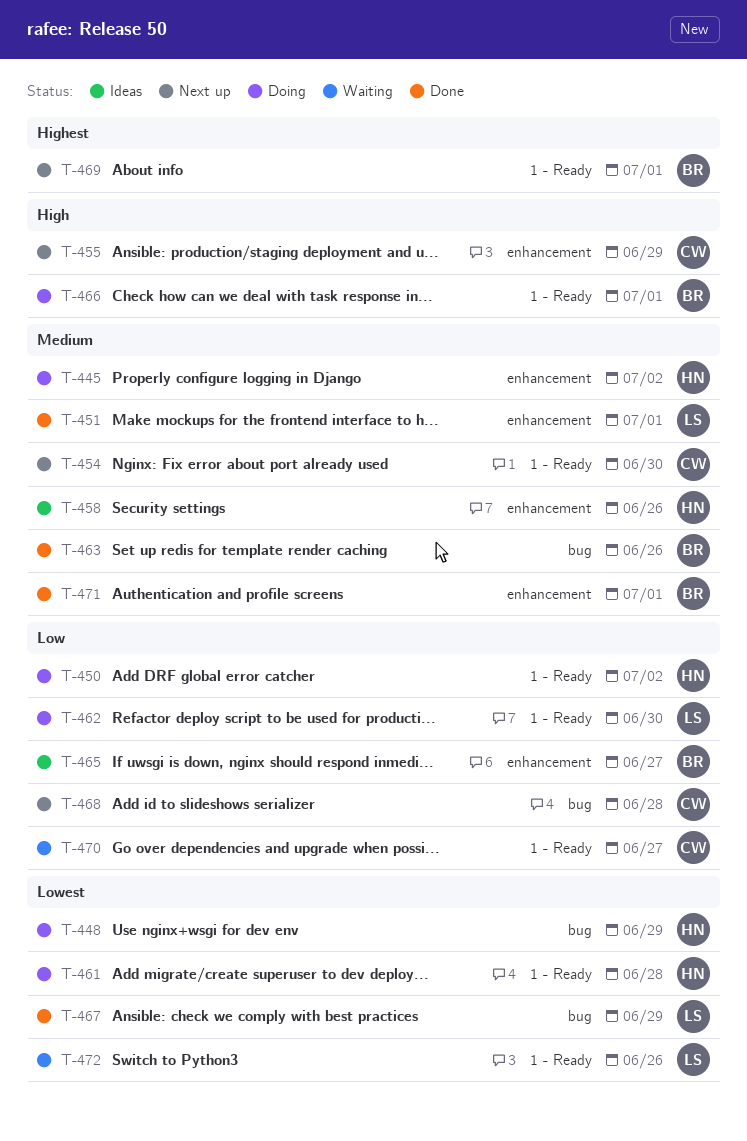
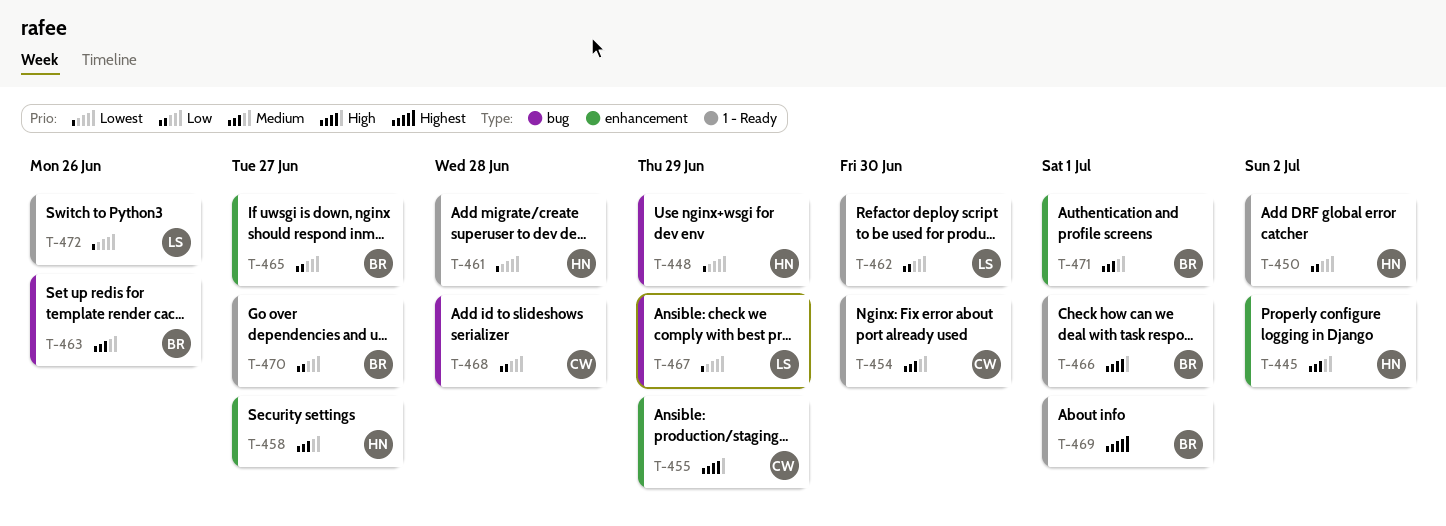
T-451: present -> none
T-458, due: Jun 26 -> Jun 27
T-470, owner: CW -> BR

